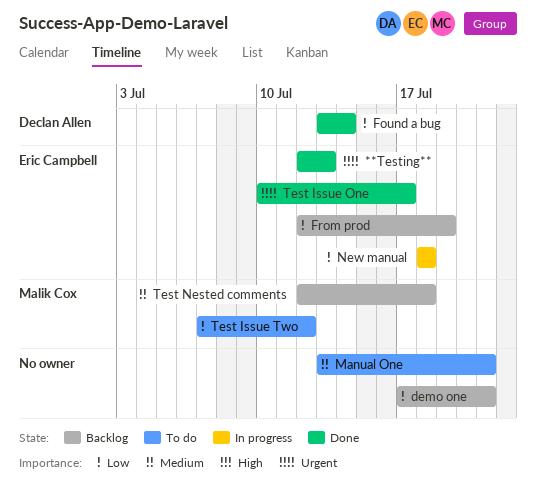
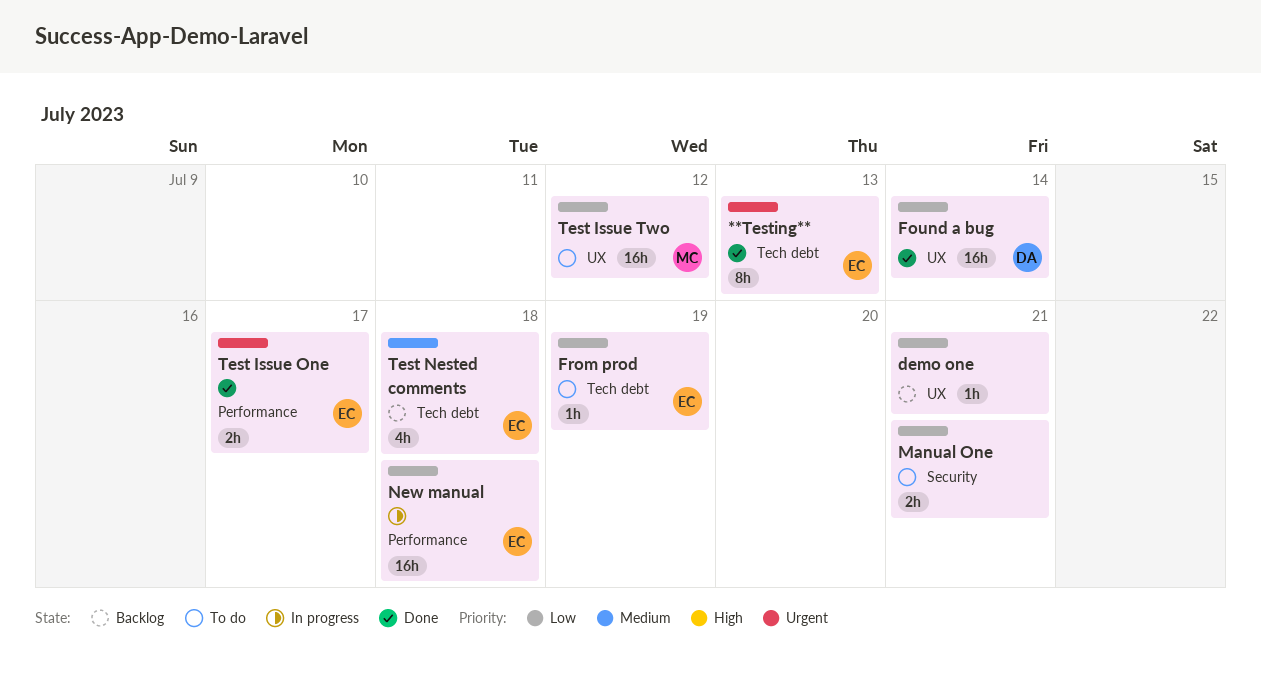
From prod, status: Backlog -> To do
Manual One, priority: Medium -> Low
Test Nested comments, owner: Malik Cox -> Eric Campbell

